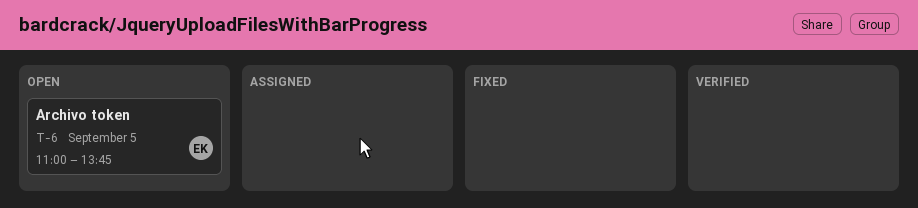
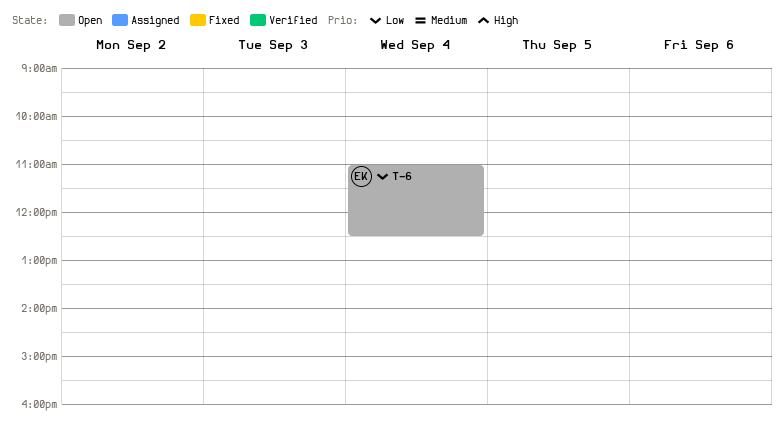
T-6, day: Sep 5 -> Sep 4
T-6, ends: 13:45 -> 12:30

